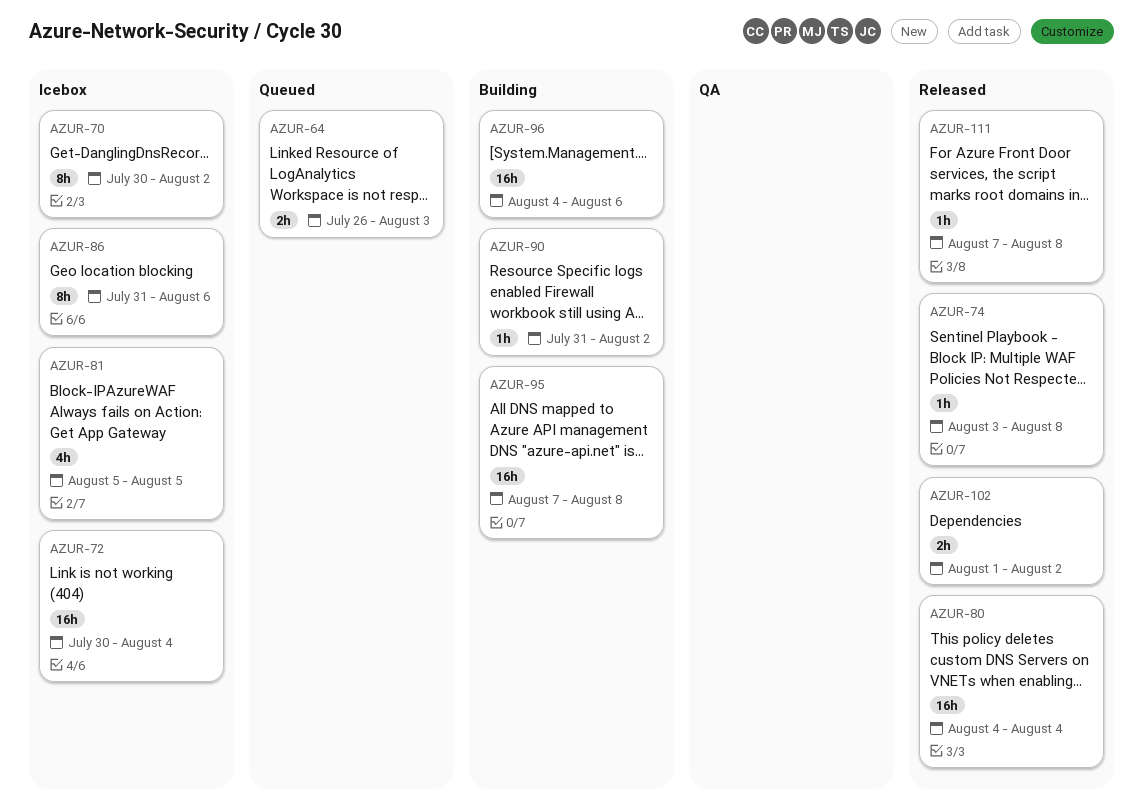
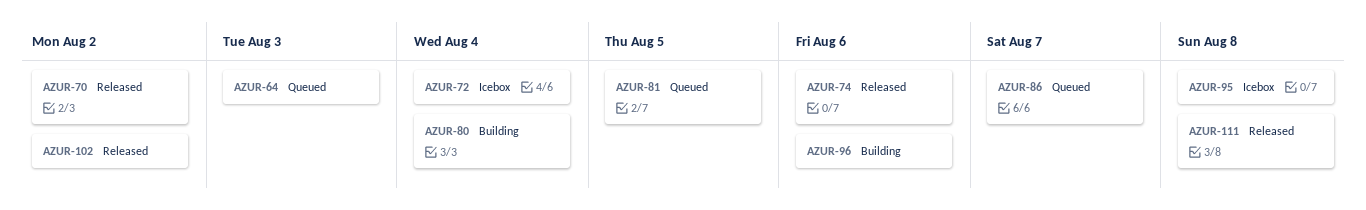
AZUR-70, status: Icebox -> Released
AZUR-74, due: Aug 8 -> Aug 6
AZUR-80, status: Released -> Building
AZUR-81, status: Icebox -> Queued
AZUR-86, status: Icebox -> Queued
AZUR-86, due: Aug 6 -> Aug 7
AZUR-90: present -> none
AZUR-95, status: Building -> Icebox

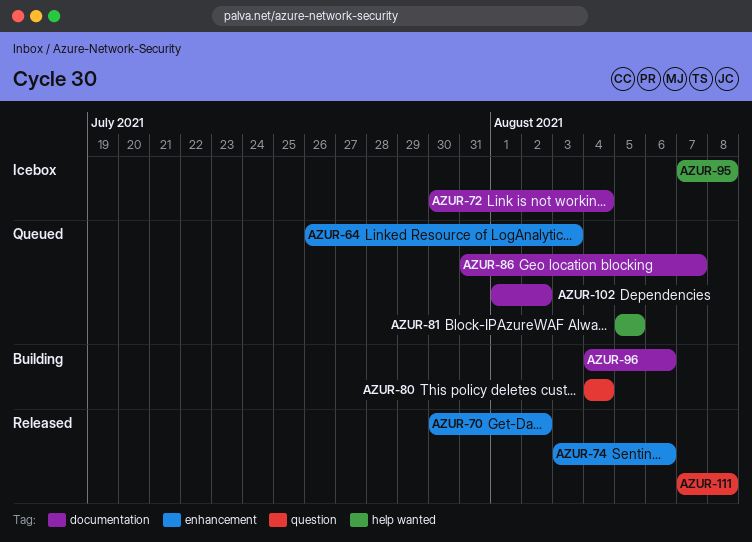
AZUR-102, status: Released -> Queued

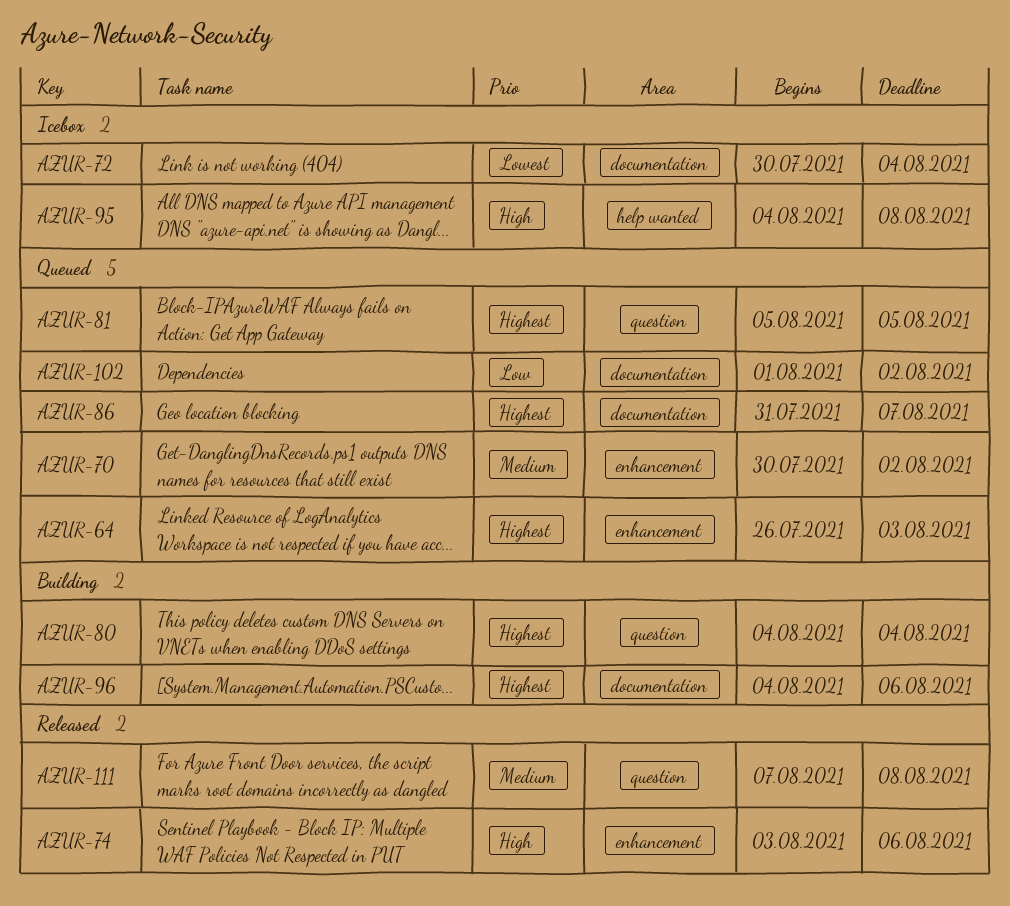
AZUR-70, status: Released -> Queued
AZUR-81, label: help wanted -> question
AZUR-95, start: Aug 7 -> Aug 4

